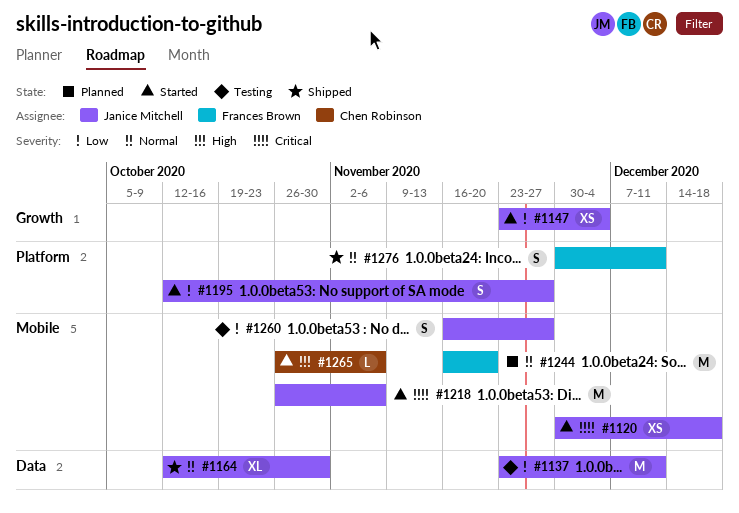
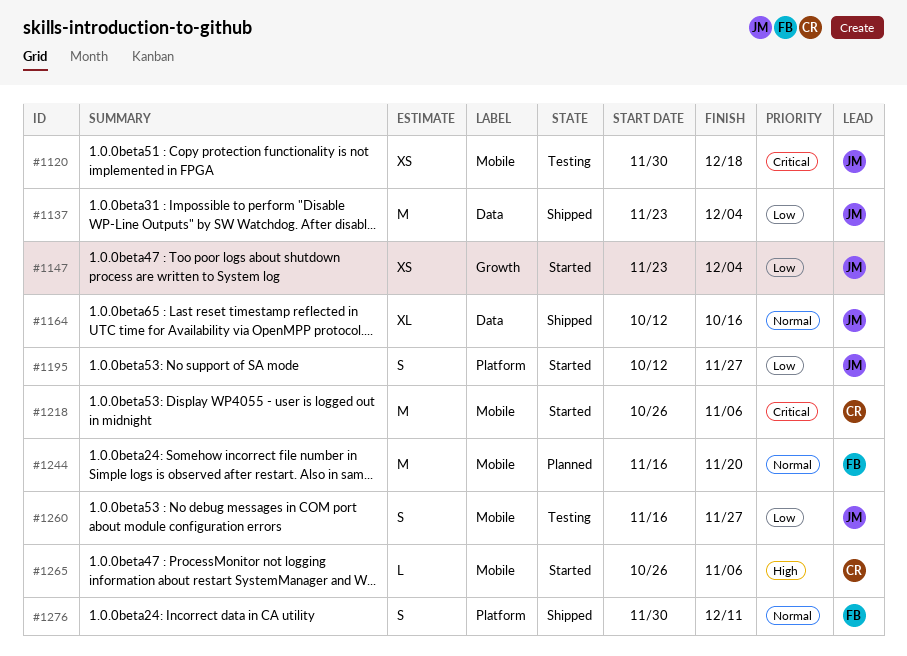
#1120, status: Started -> Testing
#1137, status: Testing -> Shipped
#1137, due: Dec 11 -> Dec 4
#1164, due: Oct 30 -> Oct 16
#1218, owner: Janice Mitchell -> Chen Robinson

